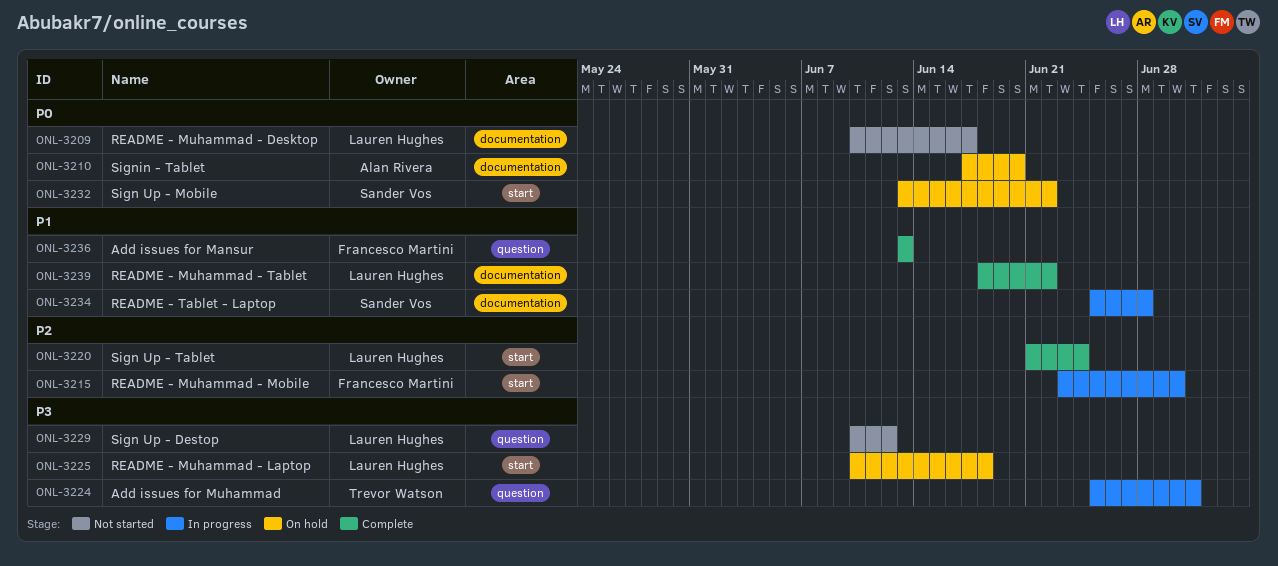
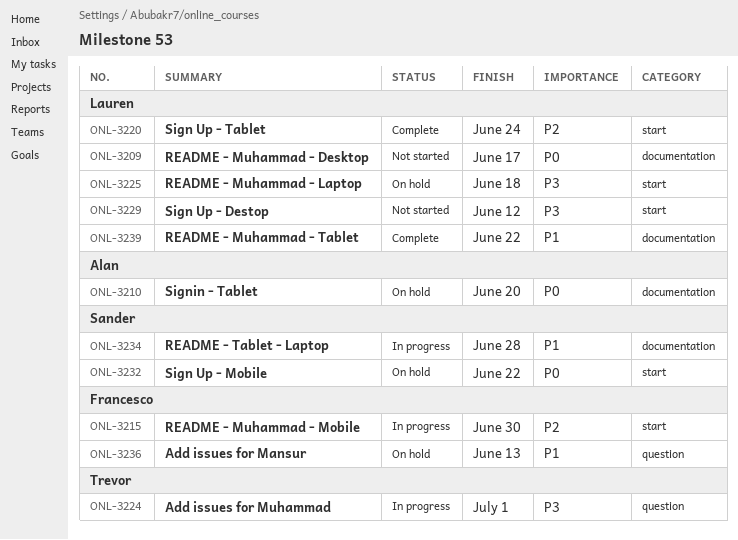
ONL-3229, label: question -> start
ONL-3236, status: Complete -> On hold

